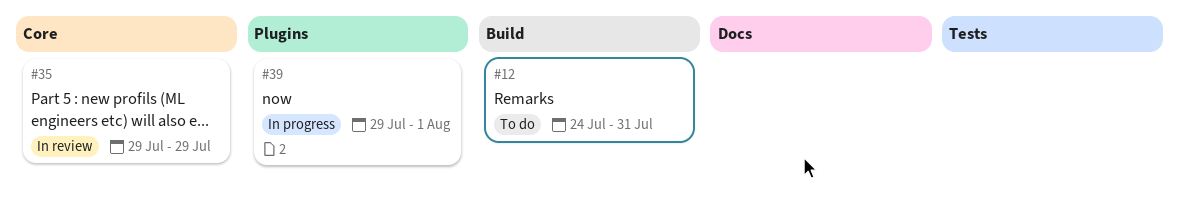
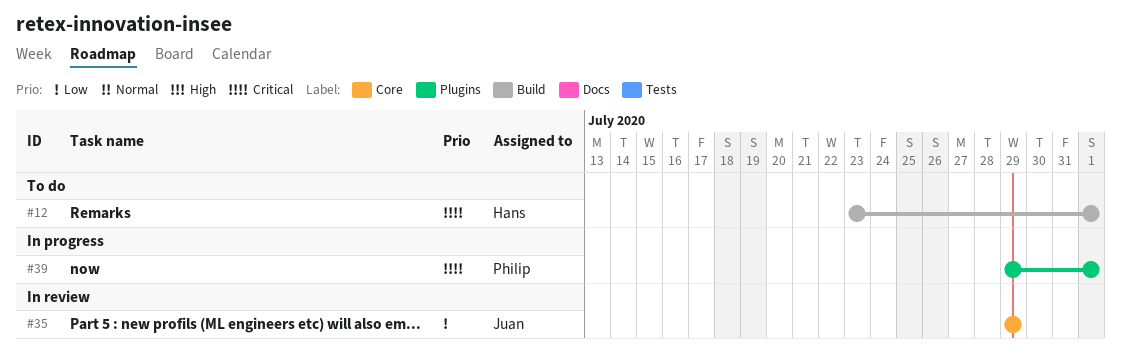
#12, start: Jul 24 -> Jul 23
#12, due: Jul 31 -> Aug 1

